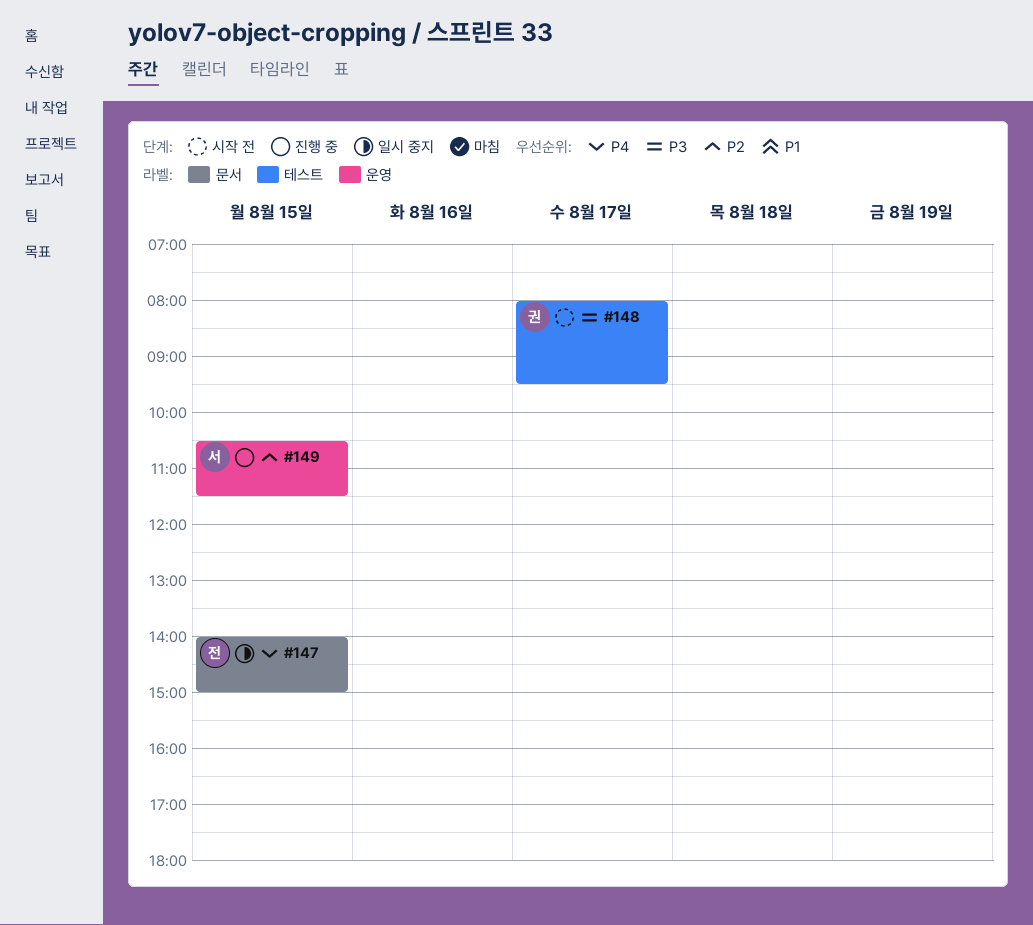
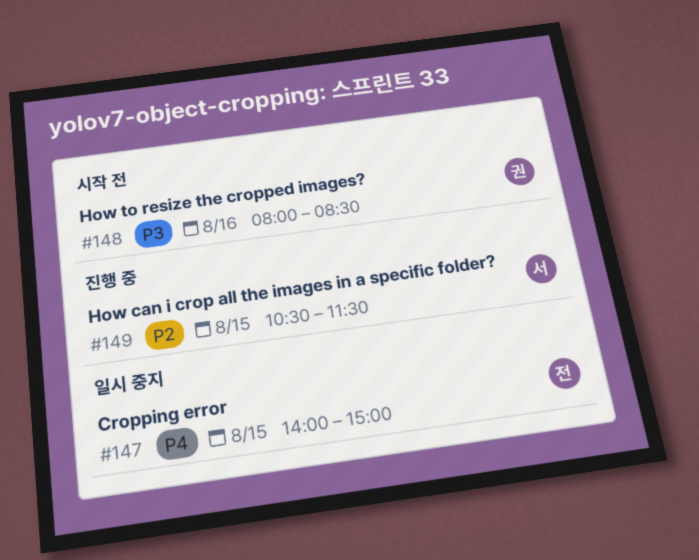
#148, day: Aug 17 -> Aug 16
#148, ends: 09:30 -> 08:30

